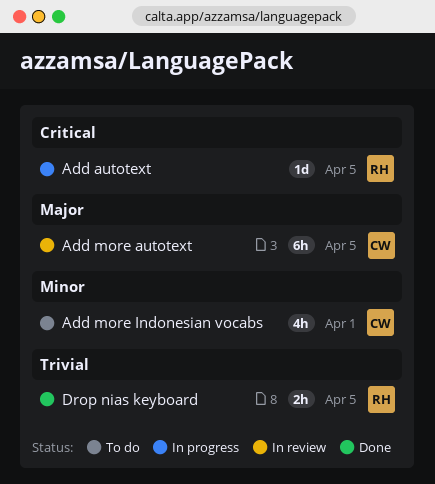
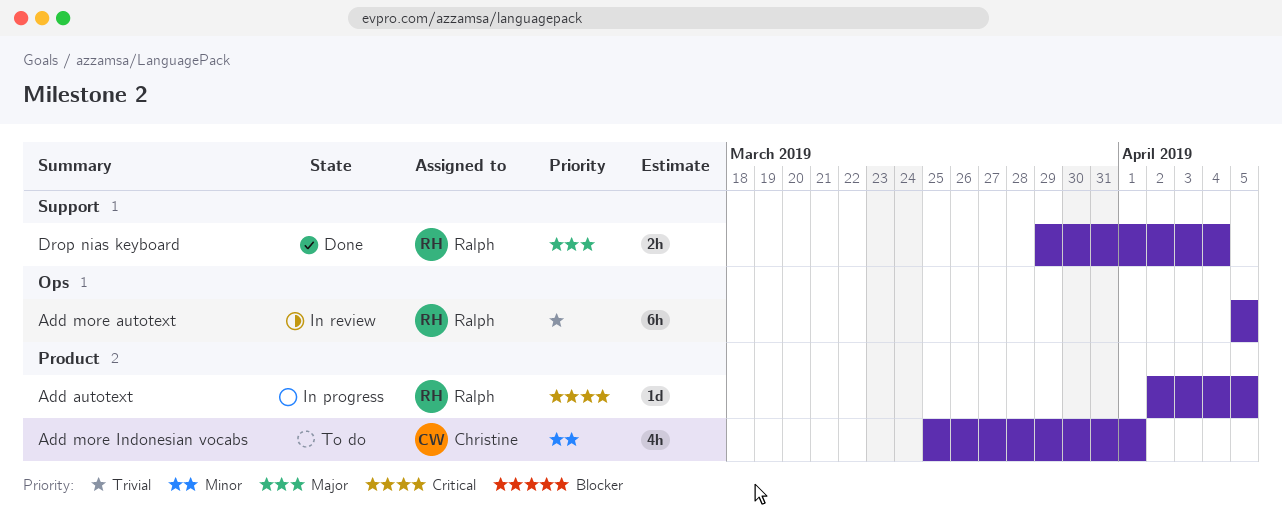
Add more autotext, owner: Christine -> Ralph
Add more autotext, priority: Major -> Trivial
Drop nias keyboard, priority: Trivial -> Major
Drop nias keyboard, due: Apr 5 -> Apr 4

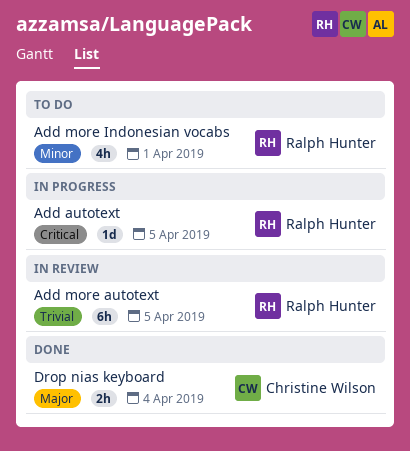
Add more Indonesian vocabs, owner: Christine Wilson -> Ralph Hunter
Drop nias keyboard, owner: Ralph Hunter -> Christine Wilson

